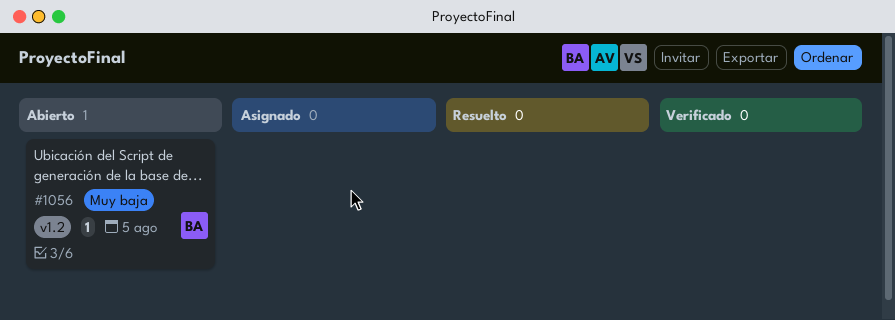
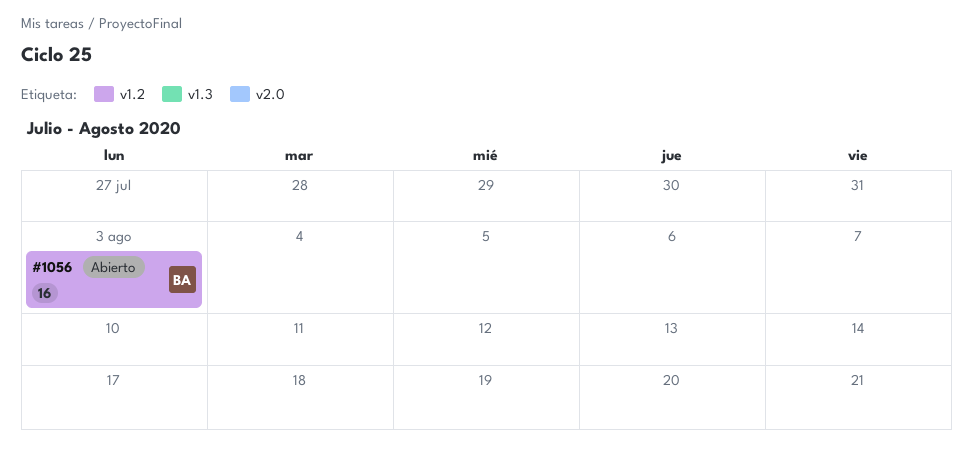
#1056, estimate: 1 -> 16
#1056, due: Aug 5 -> Aug 3

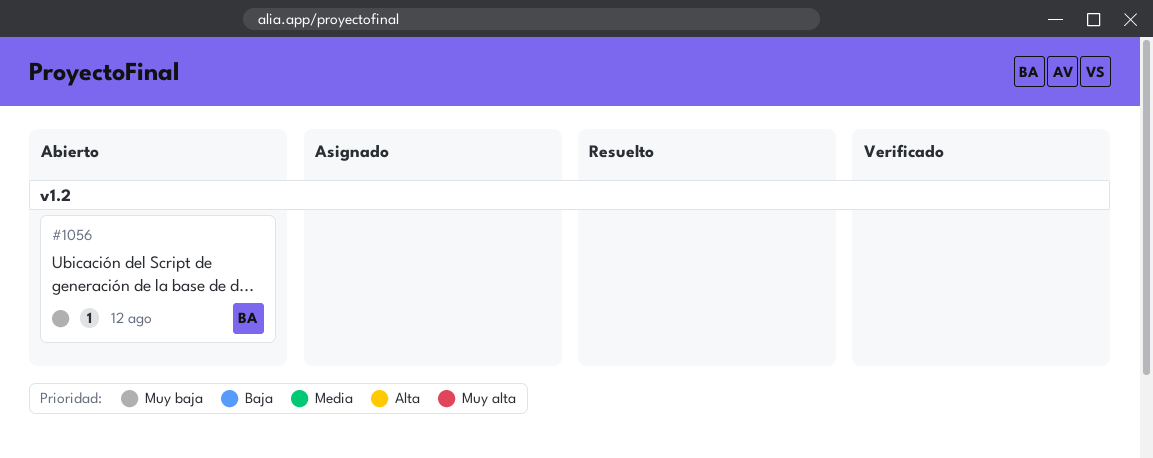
#1056, estimate: 16 -> 1
#1056, due: Aug 3 -> Aug 12

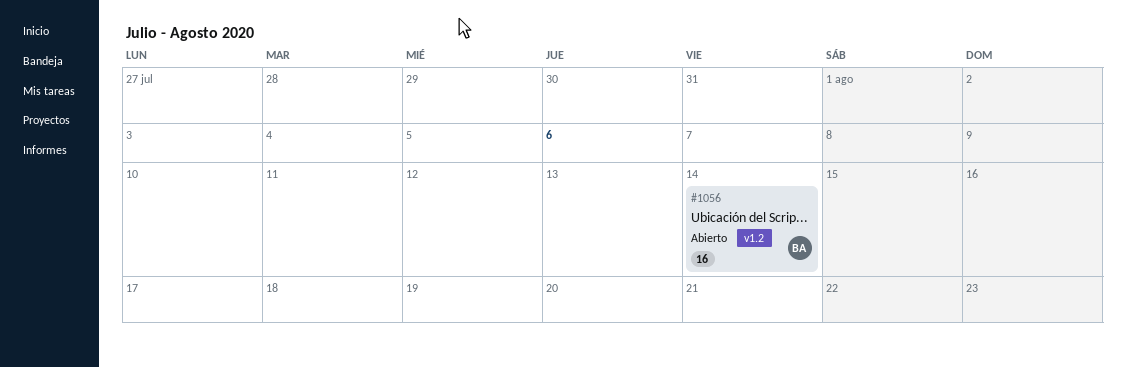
#1056, estimate: 1 -> 16
#1056, due: Aug 12 -> Aug 14

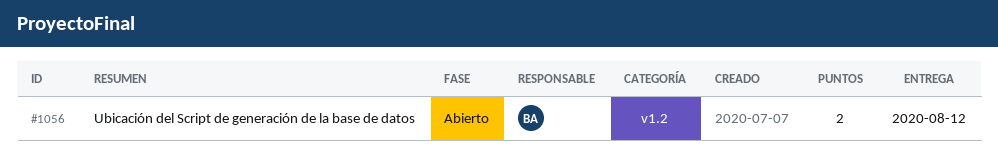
#1056, estimate: 16 -> 2
#1056, due: Aug 14 -> Aug 12

